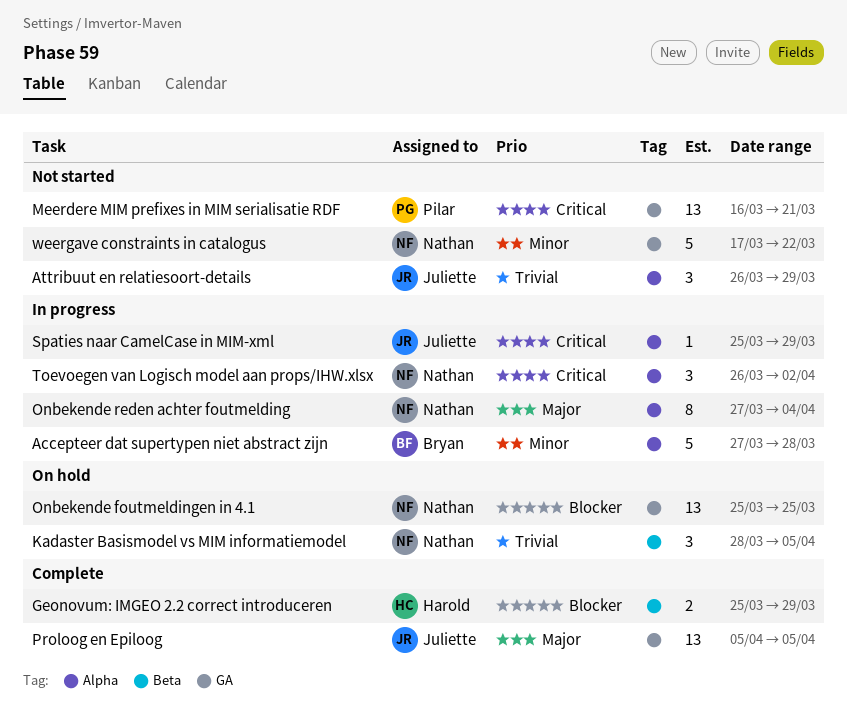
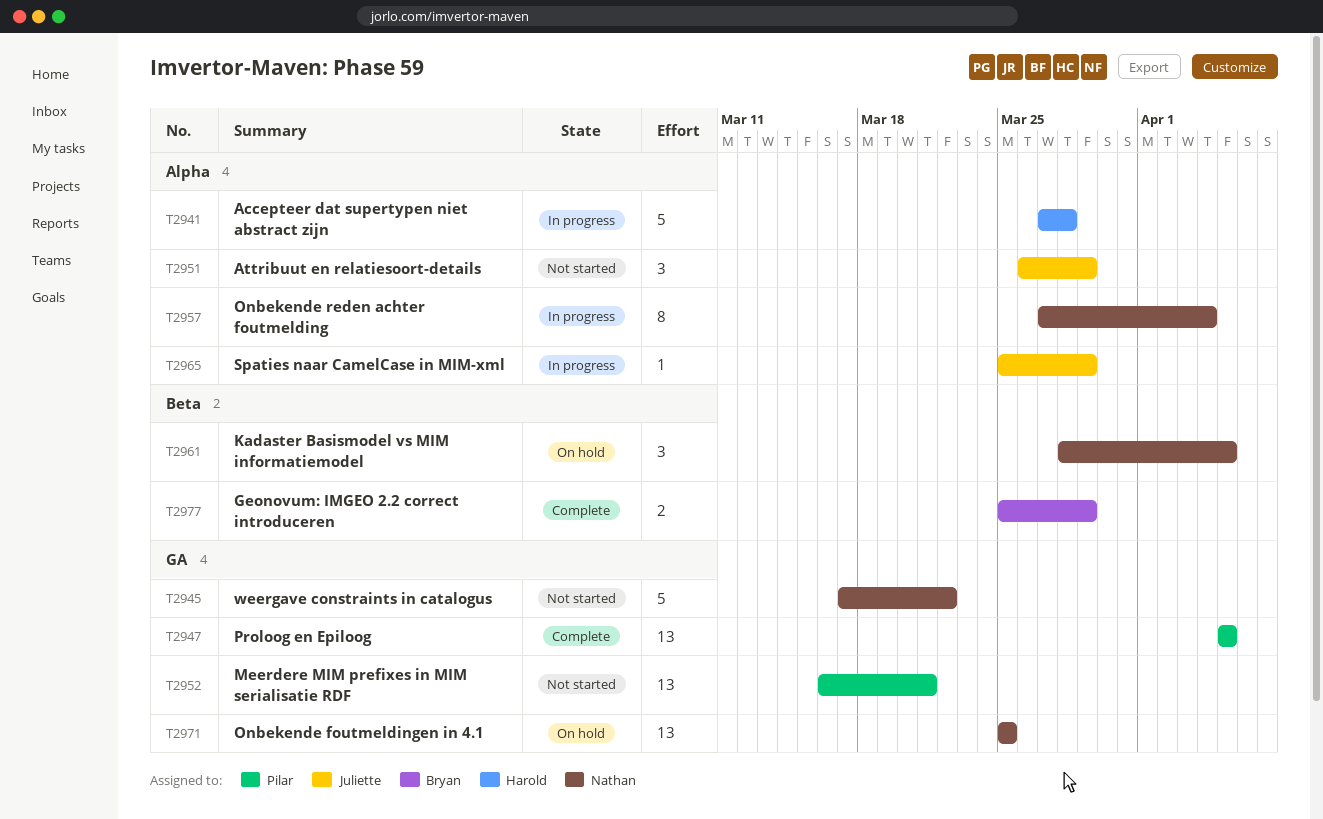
Accepteer dat supertypen niet abstract zijn, owner: Bryan -> Harold
Geonovum: IMGEO 2.2 correct introduceren, owner: Harold -> Bryan
Proloog en Epiloog, owner: Juliette -> Pilar
Toevoegen van Logisch model aan props/IHW.xlsx: present -> none

